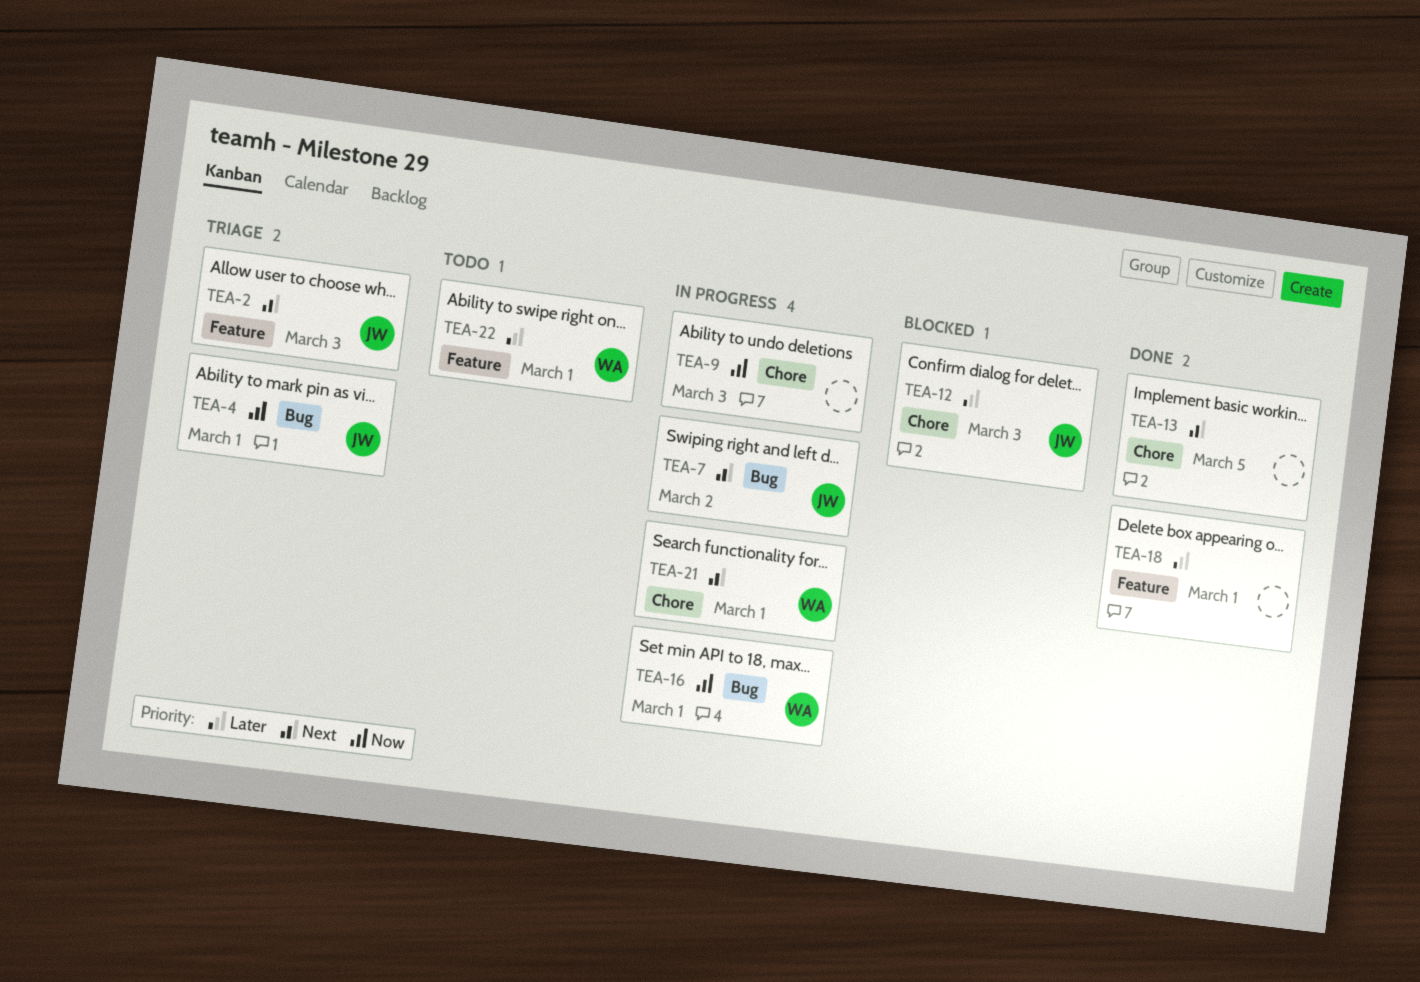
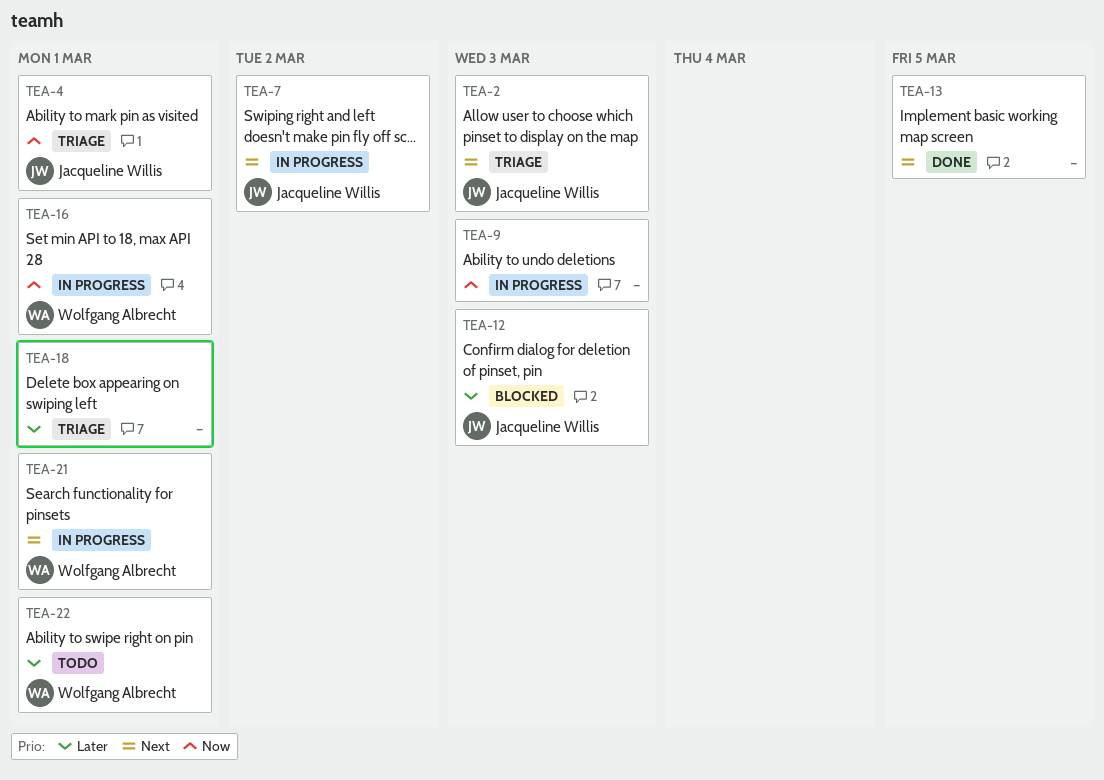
TEA-18, status: Done -> Triage

